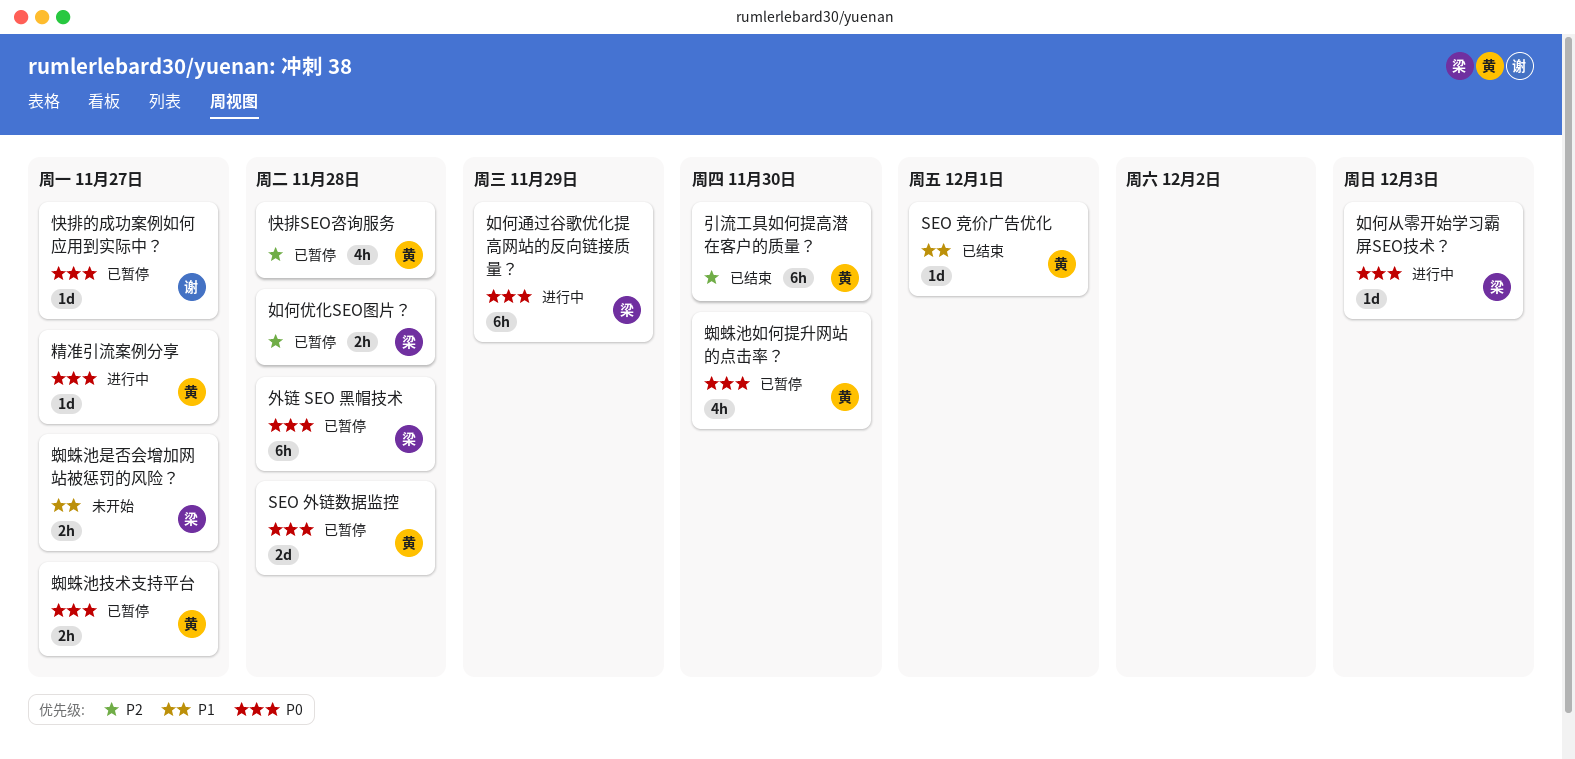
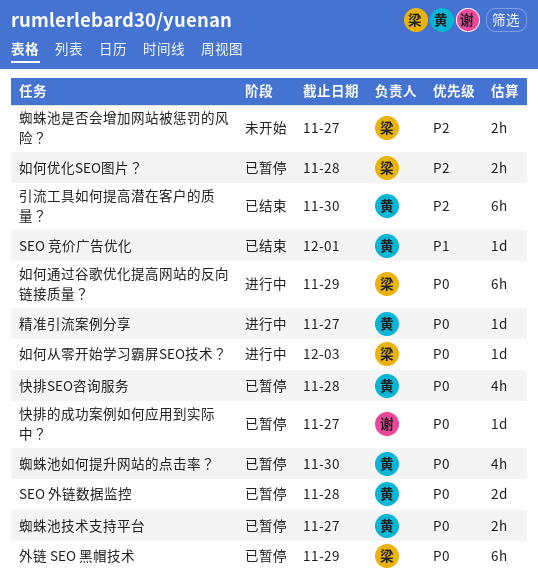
外链 SEO 黑帽技术, due: Nov 28 -> Nov 29
快排SEO咨询服务, priority: P2 -> P0
蜘蛛池是否会增加网站被惩罚的风险？, priority: P1 -> P2

